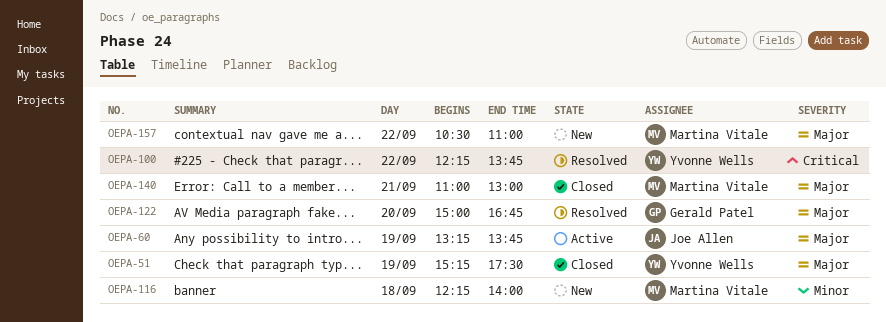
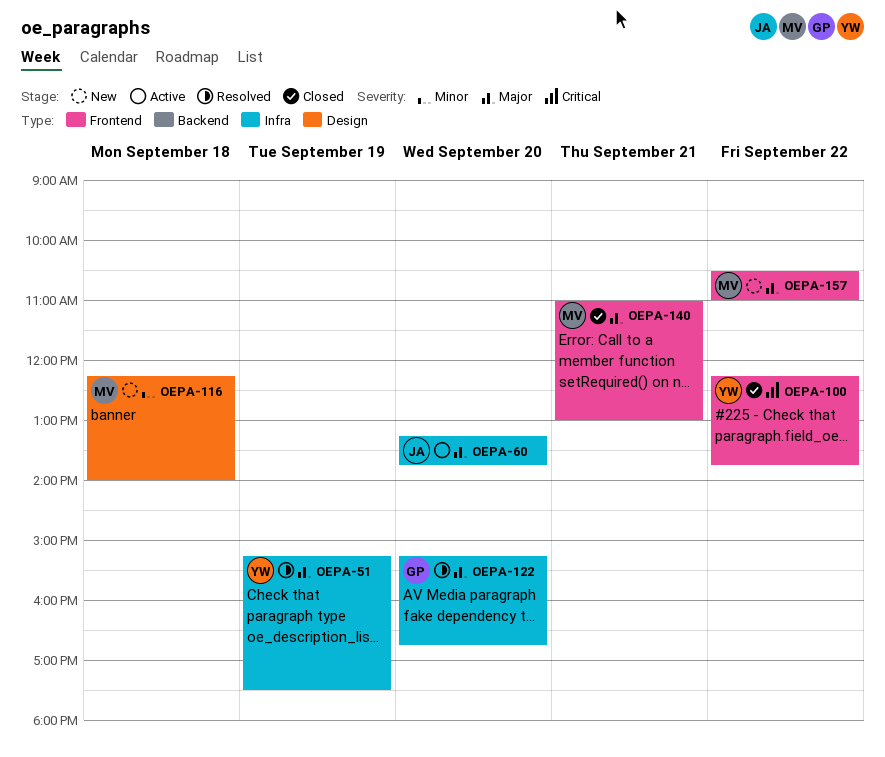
OEPA-51, status: Closed -> Resolved
OEPA-60, day: Sep 19 -> Sep 20
OEPA-100, status: Resolved -> Closed
OEPA-122, begins: 15:00 -> 15:15

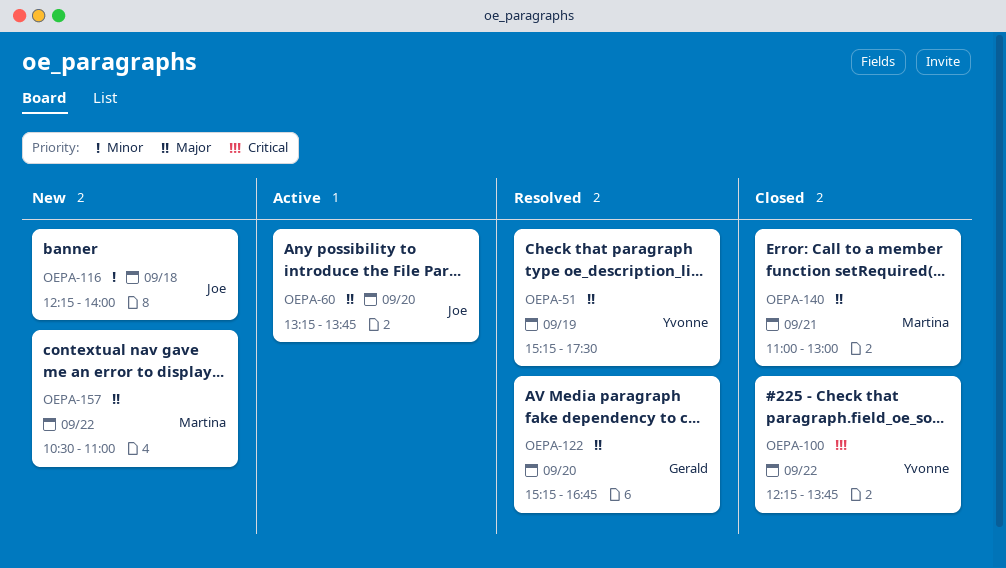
OEPA-116, owner: Martina -> Joe

